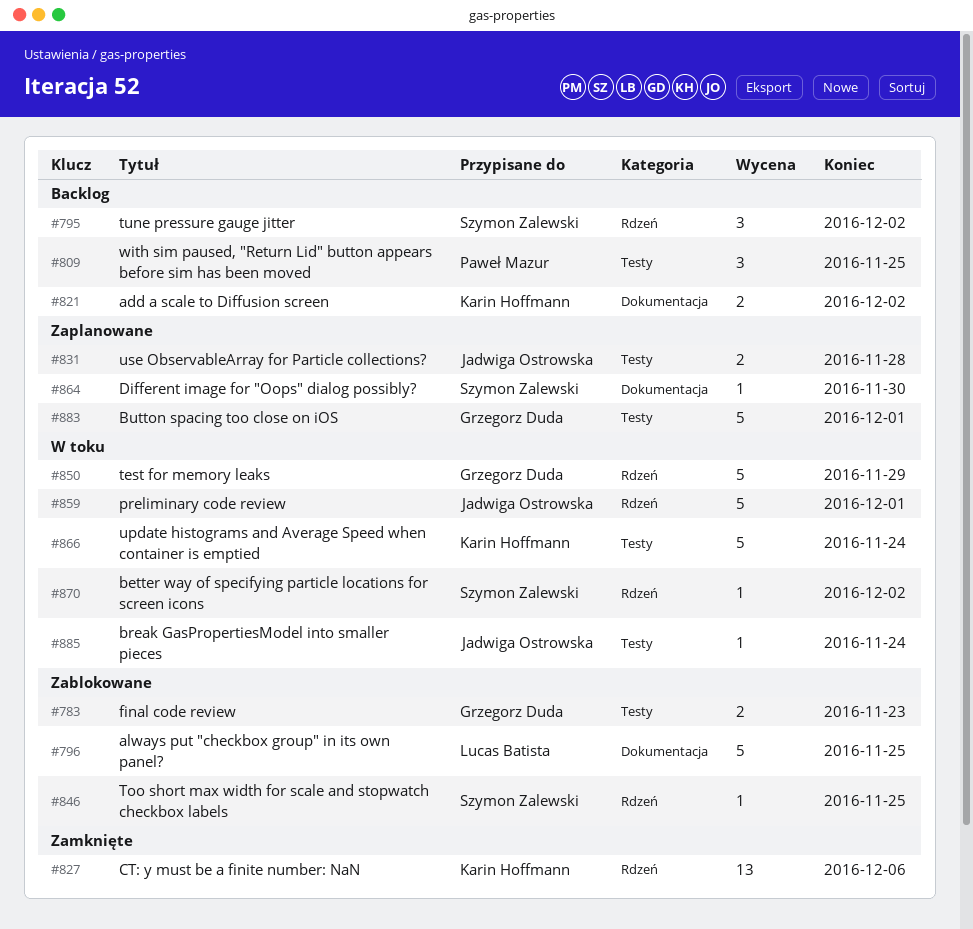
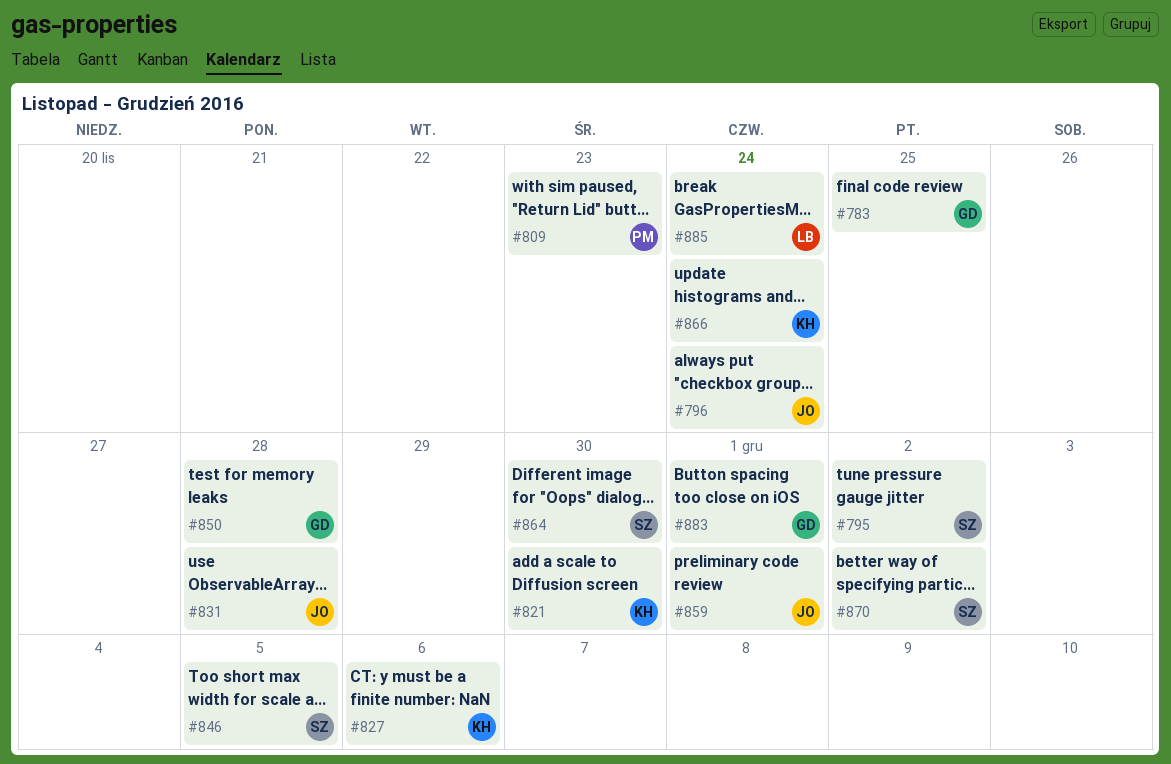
#783, due: Nov 23 -> Nov 25
#796, owner: Lucas Batista -> Jadwiga Ostrowska
#796, due: Nov 25 -> Nov 24
#809, due: Nov 25 -> Nov 23
#821, due: Dec 2 -> Nov 30
#846, due: Nov 25 -> Dec 5
#850, due: Nov 29 -> Nov 28
#885, owner: Jadwiga Ostrowska -> Lucas Batista

